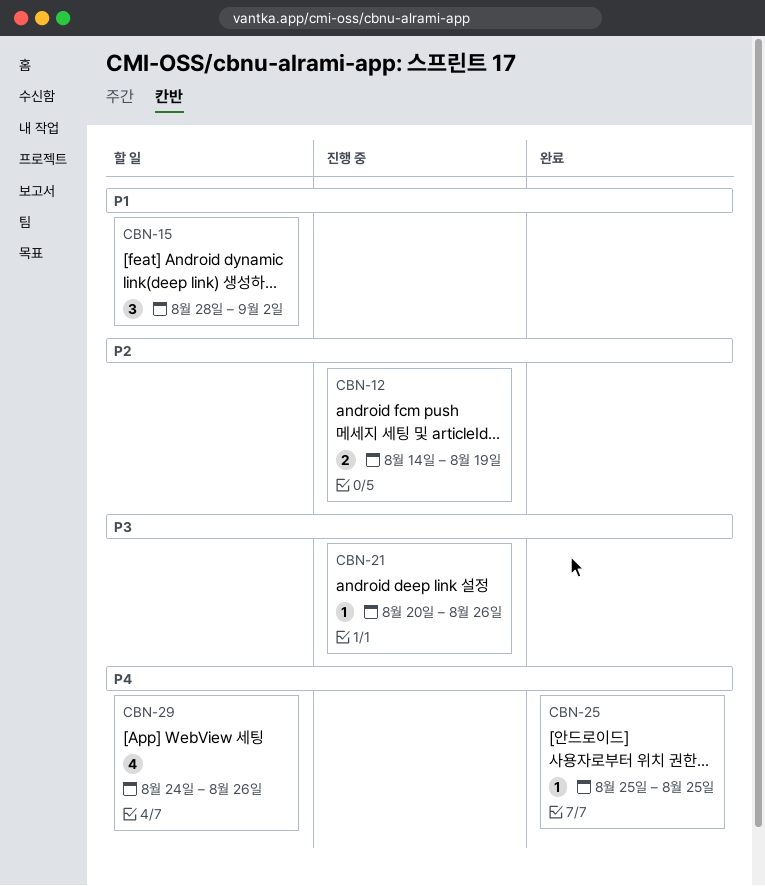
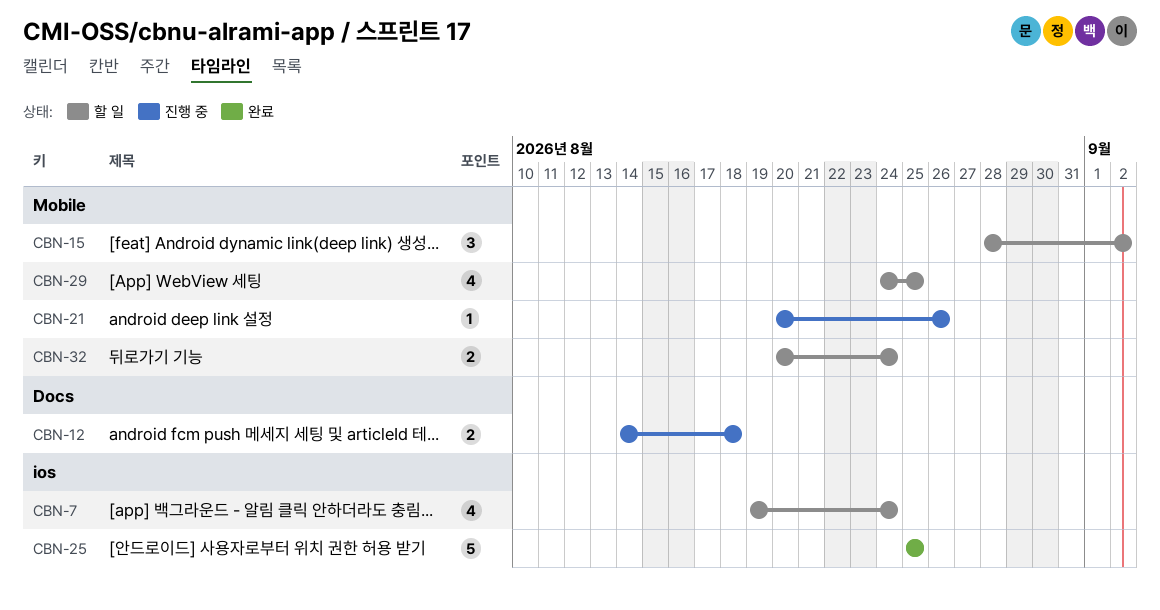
CBN-7: none -> present
CBN-12, due: Aug 19 -> Aug 18
CBN-25, estimate: 1 -> 5
CBN-29, due: Aug 26 -> Aug 25
CBN-32: none -> present

